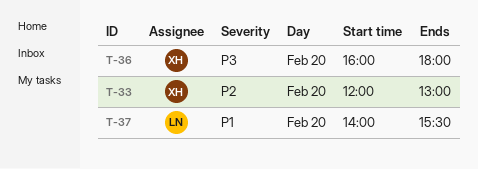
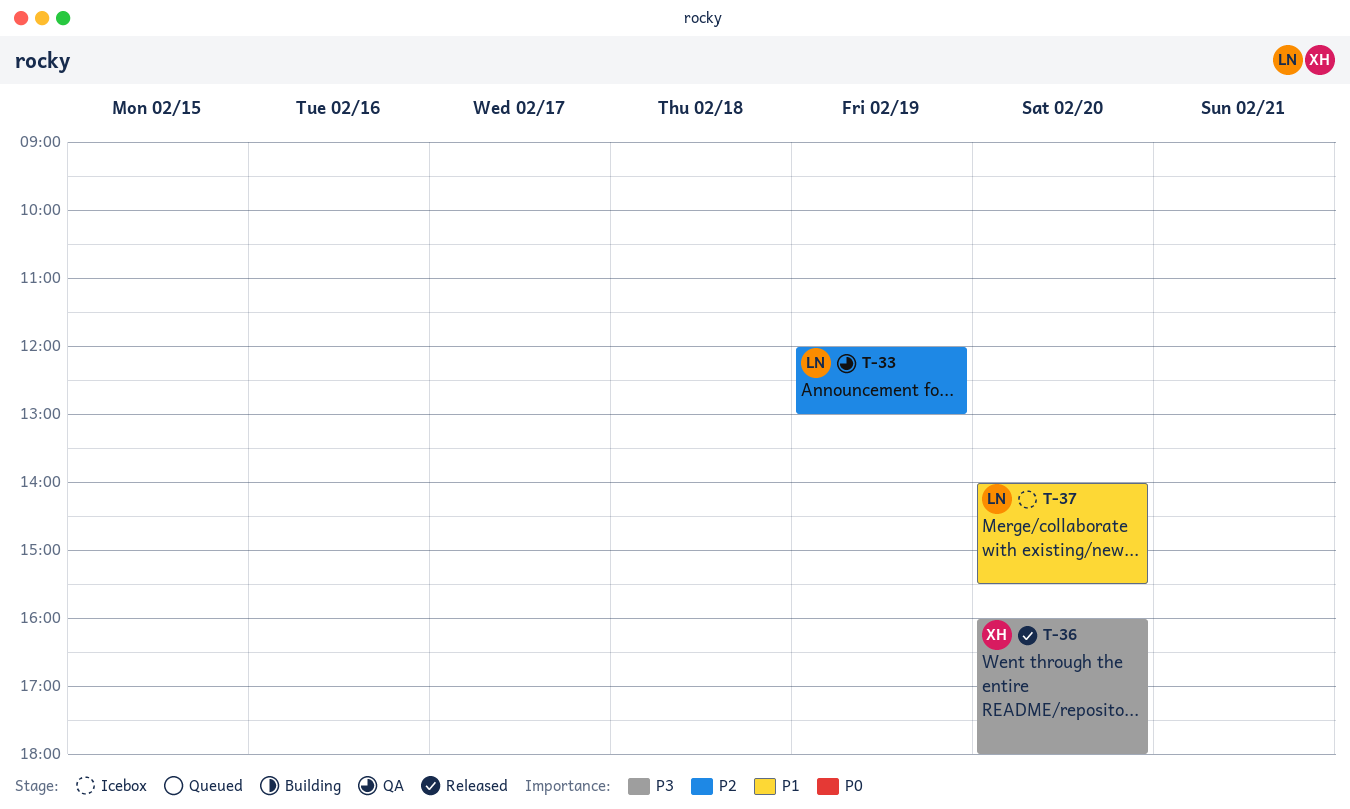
T-33, owner: XH -> LN
T-33, day: Feb 20 -> Feb 19

